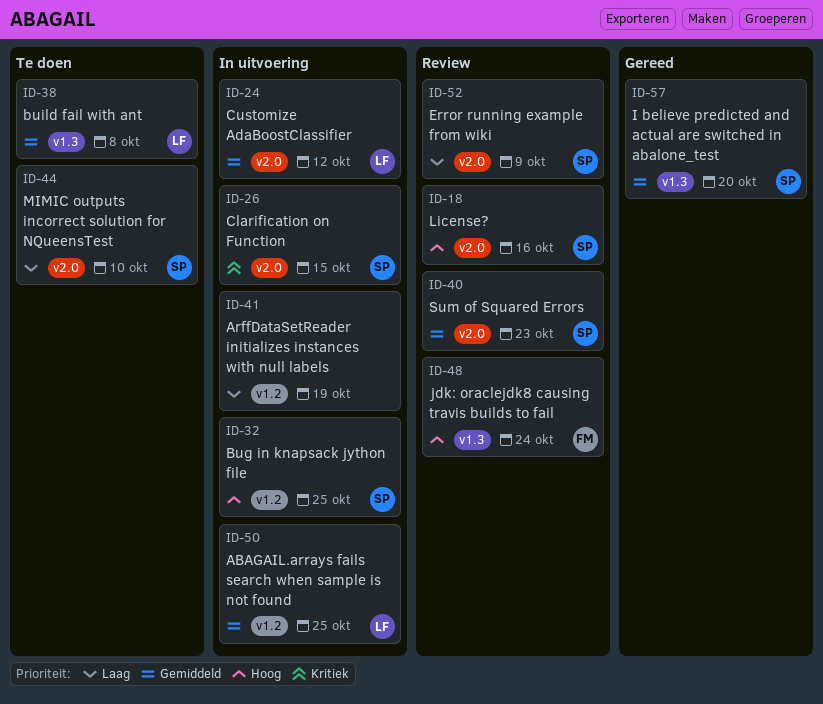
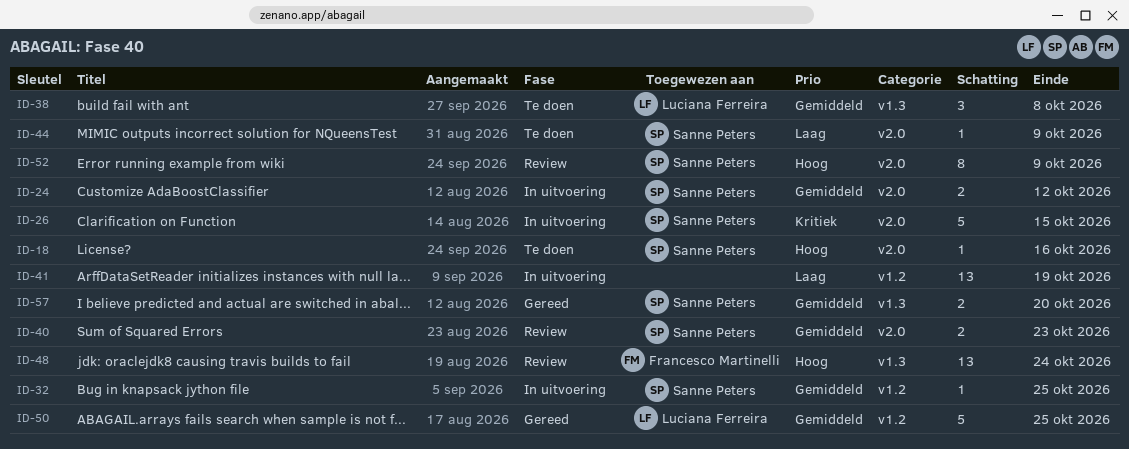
ID-18, status: Review -> Te doen
ID-24, owner: Luciana Ferreira -> Sanne Peters
ID-32, priority: Hoog -> Gemiddeld
ID-44, due: Oct 10 -> Oct 9
ID-50, status: In uitvoering -> Gereed
ID-52, priority: Laag -> Hoog

